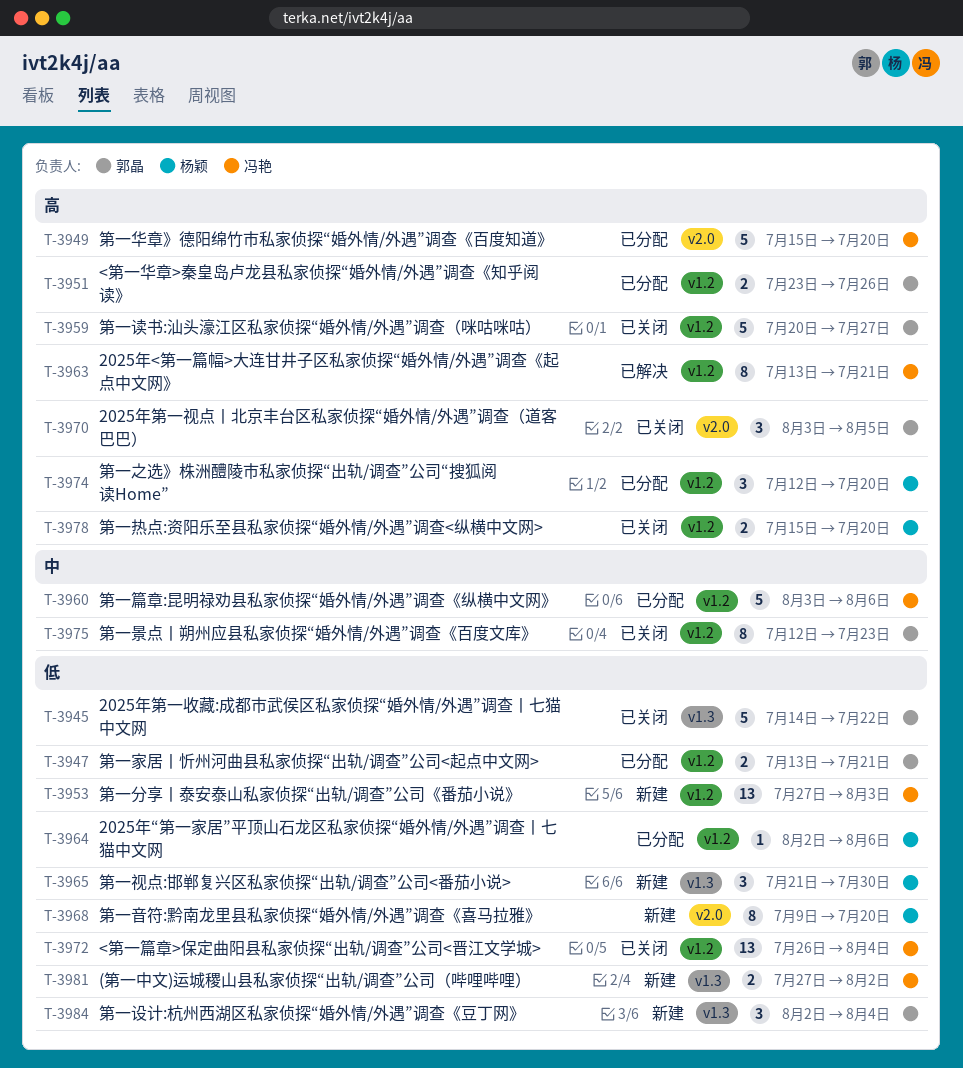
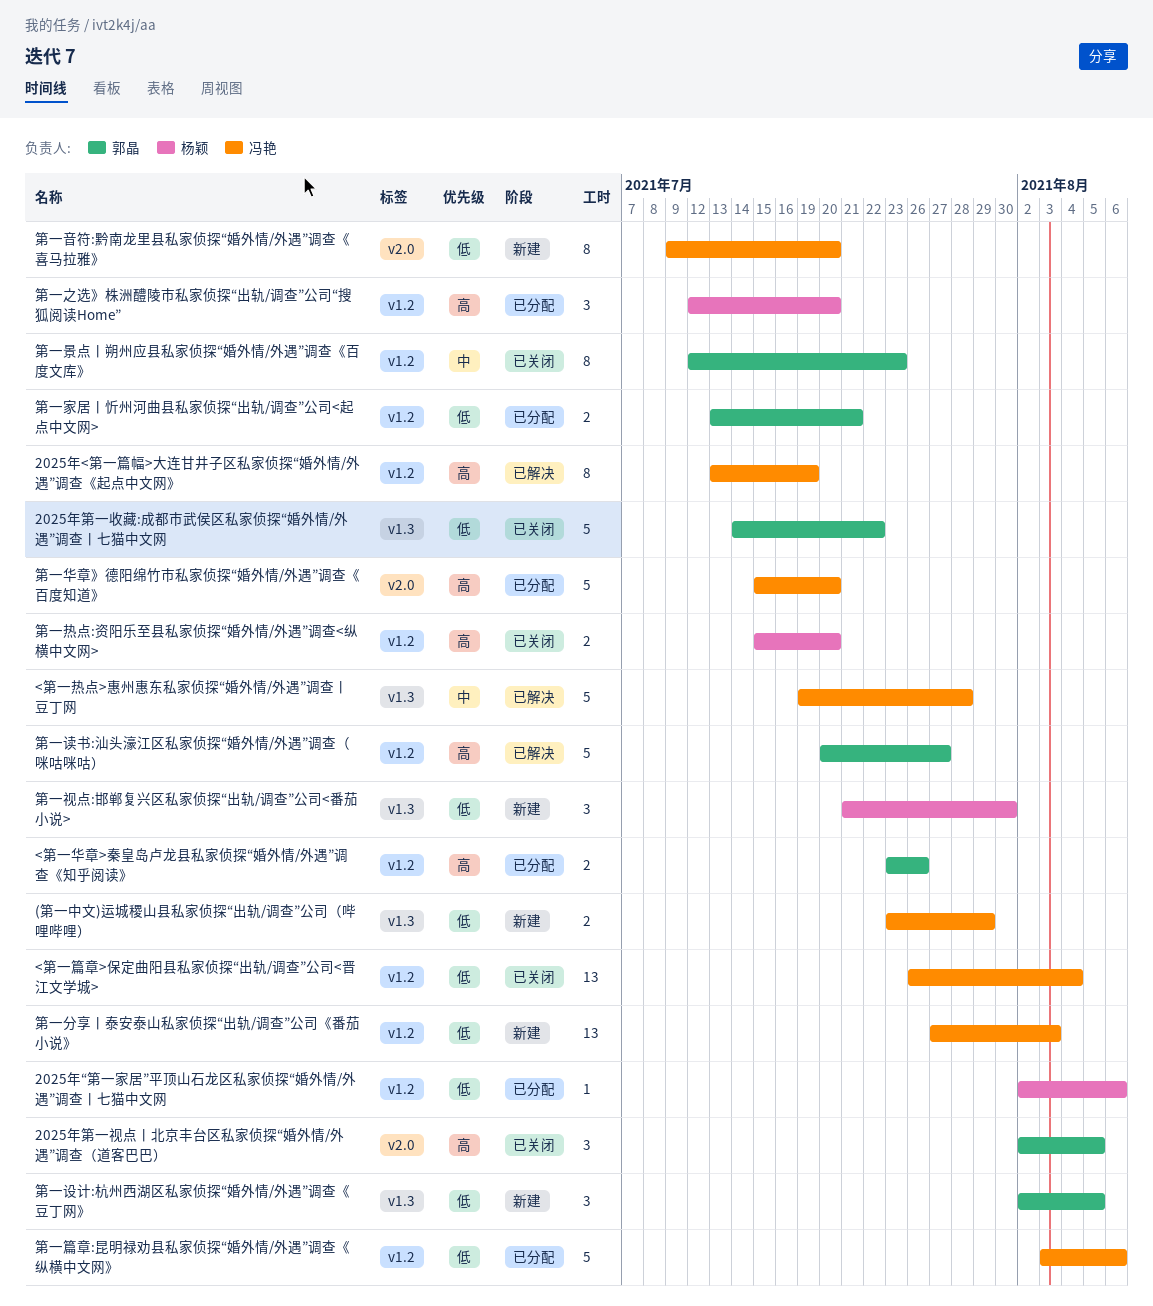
(第一中文)运城稷山县私家侦探“出轨/调查”公司（哔哩哔哩）, start: Jul 27 -> Jul 23
(第一中文)运城稷山县私家侦探“出轨/调查”公司（哔哩哔哩）, due: Aug 2 -> Jul 29
2025年<第一篇幅>大连甘井子区私家侦探“婚外情/外遇”调查《起点中文网》, due: Jul 21 -> Jul 19
2025年第一视点丨北京丰台区私家侦探“婚外情/外遇”调查（道客巴巴）, start: Aug 3 -> Aug 2
<第一热点>惠州惠东私家侦探“婚外情/外遇”调查丨豆丁网: none -> present
第一篇章:昆明禄劝县私家侦探“婚外情/外遇”调查《纵横中文网》, priority: 中 -> 低
第一设计:杭州西湖区私家侦探“婚外情/外遇”调查《豆丁网》, due: Aug 4 -> Aug 5
第一读书:汕头濠江区私家侦探“婚外情/外遇”调查（咪咕咪咕）, status: 已关闭 -> 已解决
第一音符:黔南龙里县私家侦探“婚外情/外遇”调查《喜马拉雅》, owner: 杨颖 -> 冯艳

